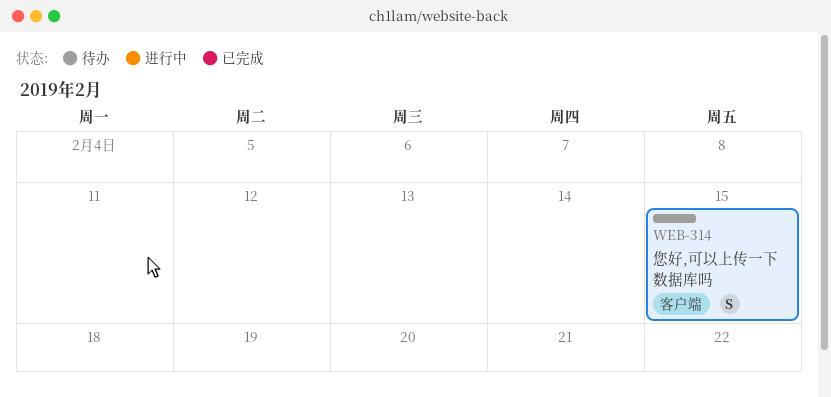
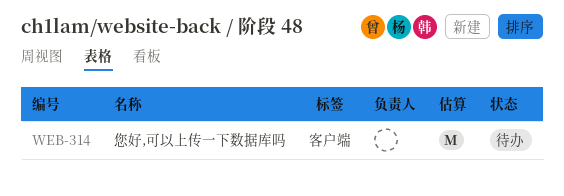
WEB-314, estimate: S -> M

